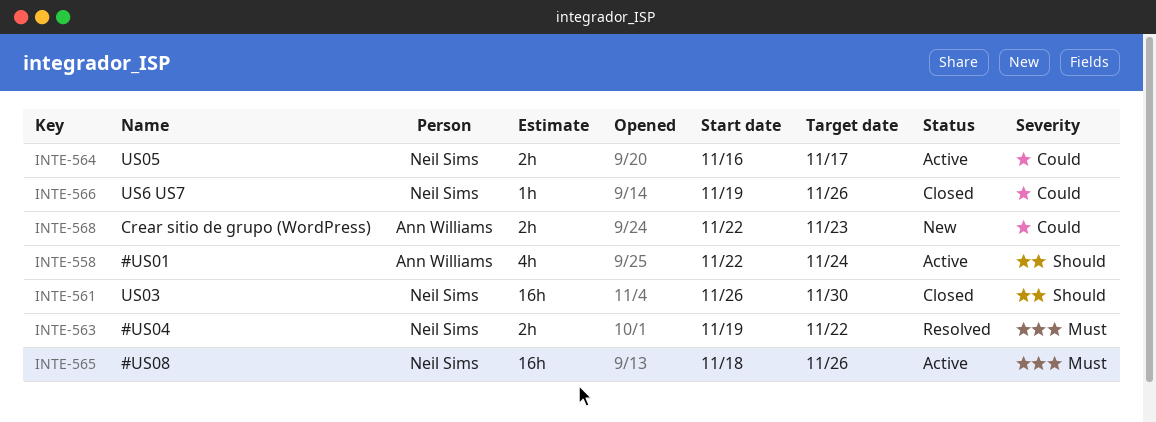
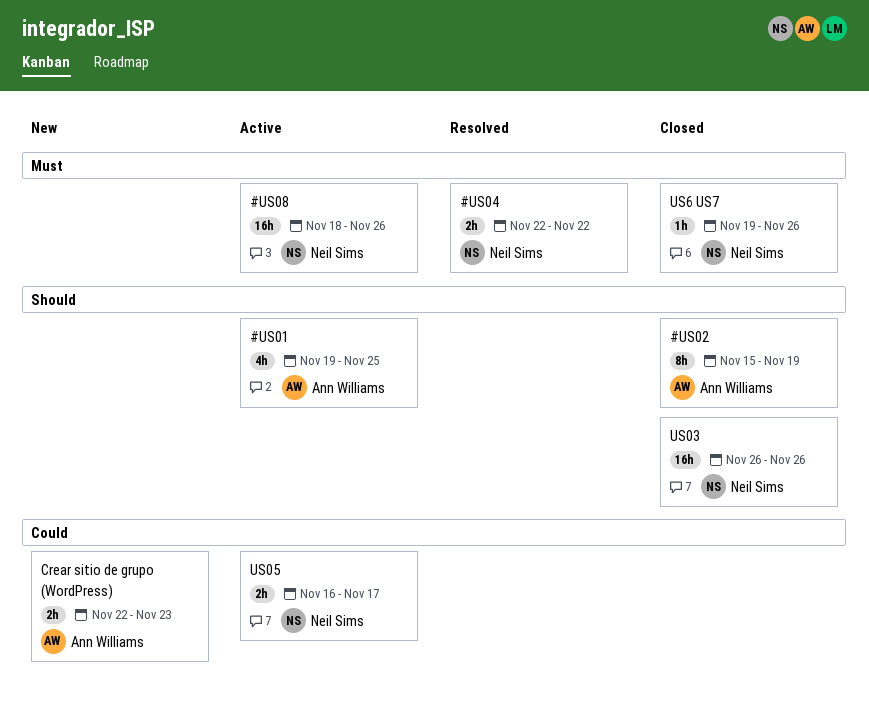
#US01, start: Nov 22 -> Nov 19
#US01, due: Nov 24 -> Nov 25
#US02: none -> present
#US04, start: Nov 19 -> Nov 22
US03, due: Nov 30 -> Nov 26
US6 US7, priority: Could -> Must

